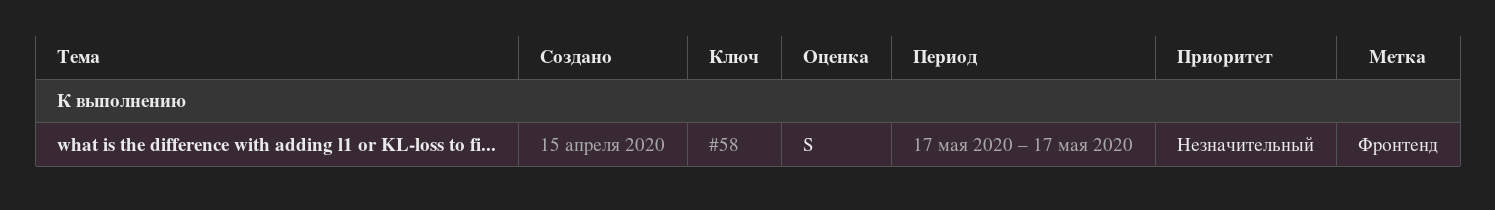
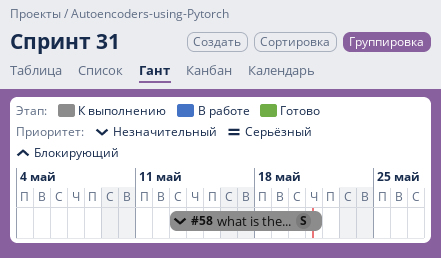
#58, start: May 17 -> May 13
#58, due: May 17 -> May 21

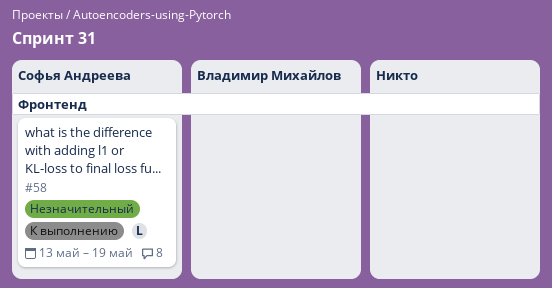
#58, estimate: S -> L
#58, due: May 21 -> May 19

